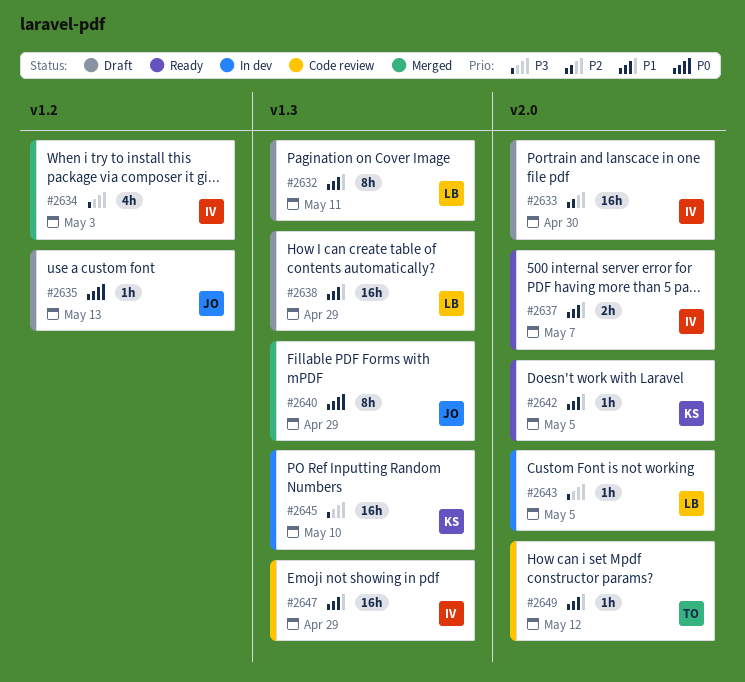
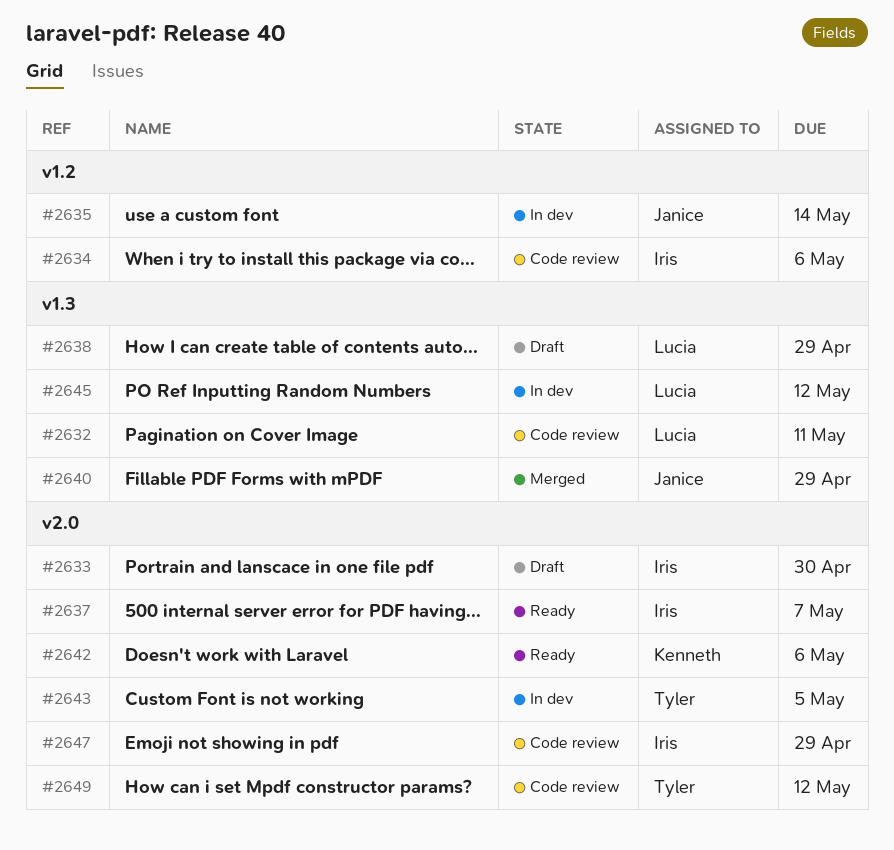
#2632, status: Draft -> Code review
#2634, status: Merged -> Code review
#2634, due: May 3 -> May 6
#2635, status: Draft -> In dev
#2635, due: May 13 -> May 14
#2642, due: May 5 -> May 6
#2643, owner: Lucia -> Tyler
#2645, owner: Kenneth -> Lucia
#2645, due: May 10 -> May 12
#2647, label: v1.3 -> v2.0

